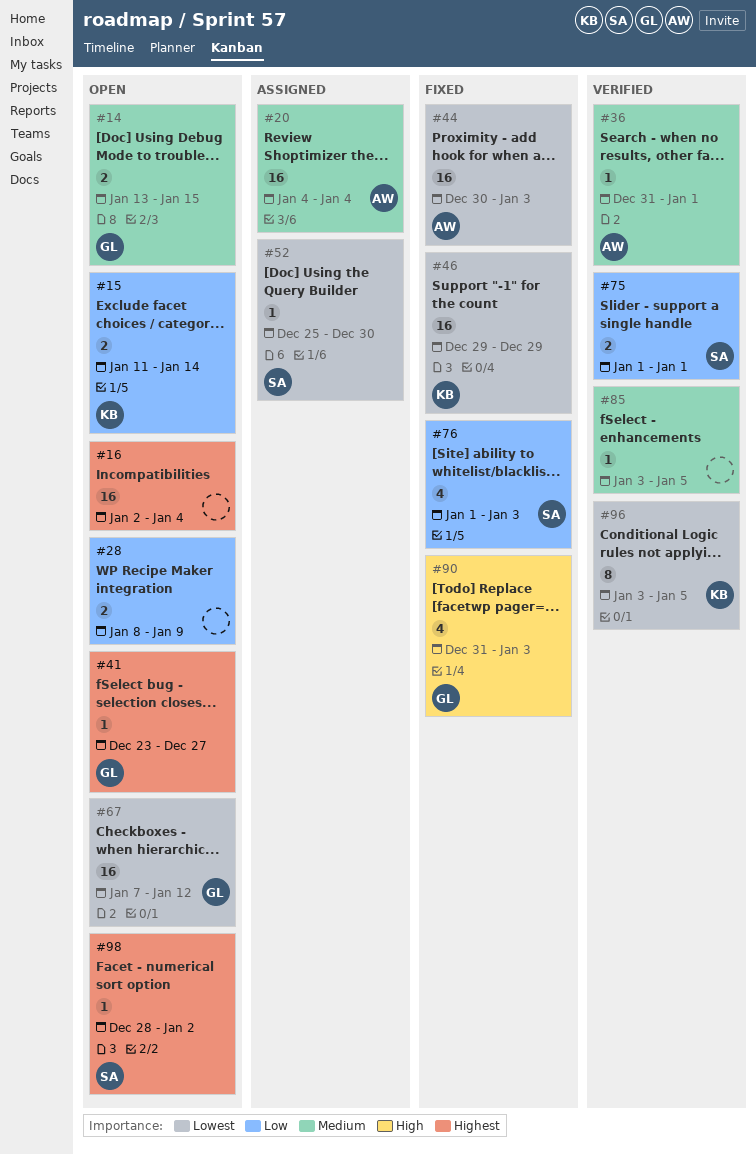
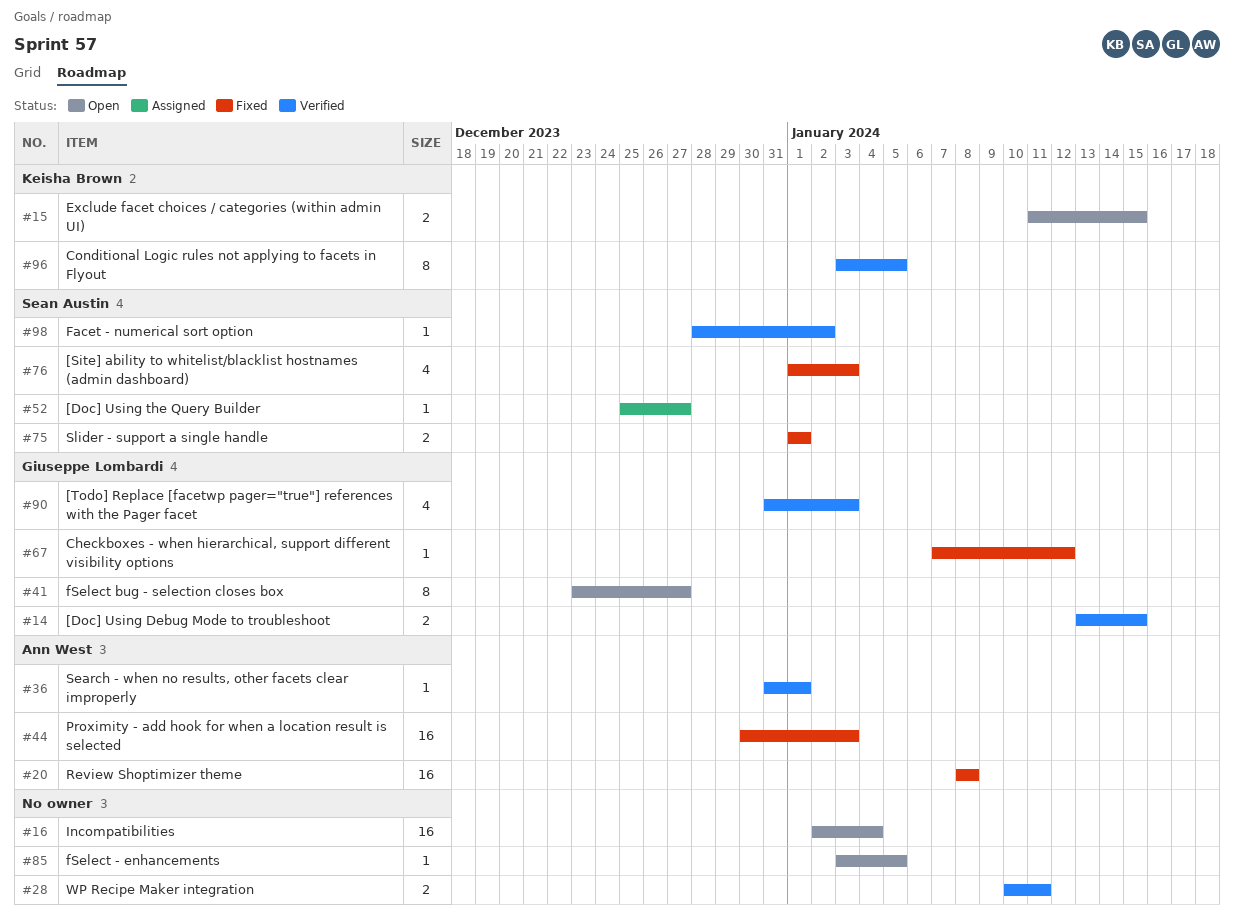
#14, status: Open -> Verified
#15, due: Jan 14 -> Jan 15
#20, status: Assigned -> Fixed
#20, start: Jan 4 -> Jan 8
#20, due: Jan 4 -> Jan 8
#28, status: Open -> Verified
#28, start: Jan 8 -> Jan 10
#28, due: Jan 9 -> Jan 11
#41, estimate: 1 -> 8
#46: present -> none
#52, due: Dec 30 -> Dec 27
#67, status: Open -> Fixed
#67, estimate: 16 -> 1
#75, status: Verified -> Fixed
#85, status: Verified -> Open
#90, status: Fixed -> Verified
#98, status: Open -> Verified

